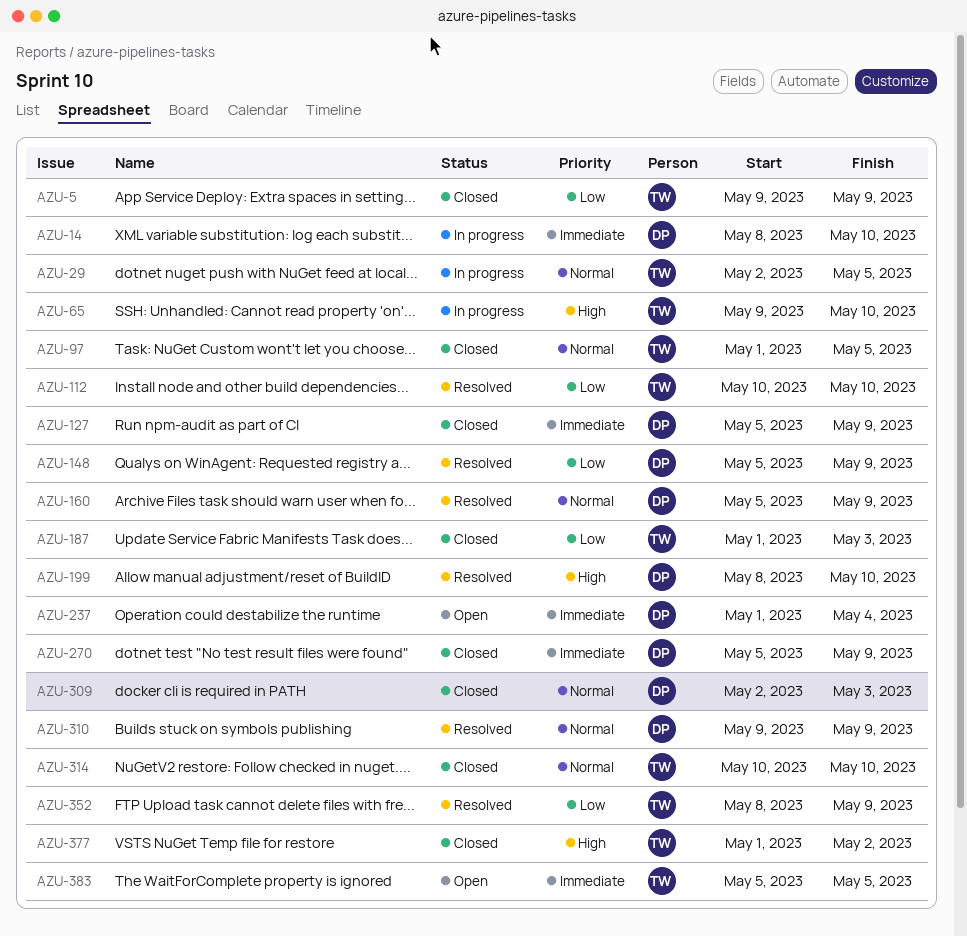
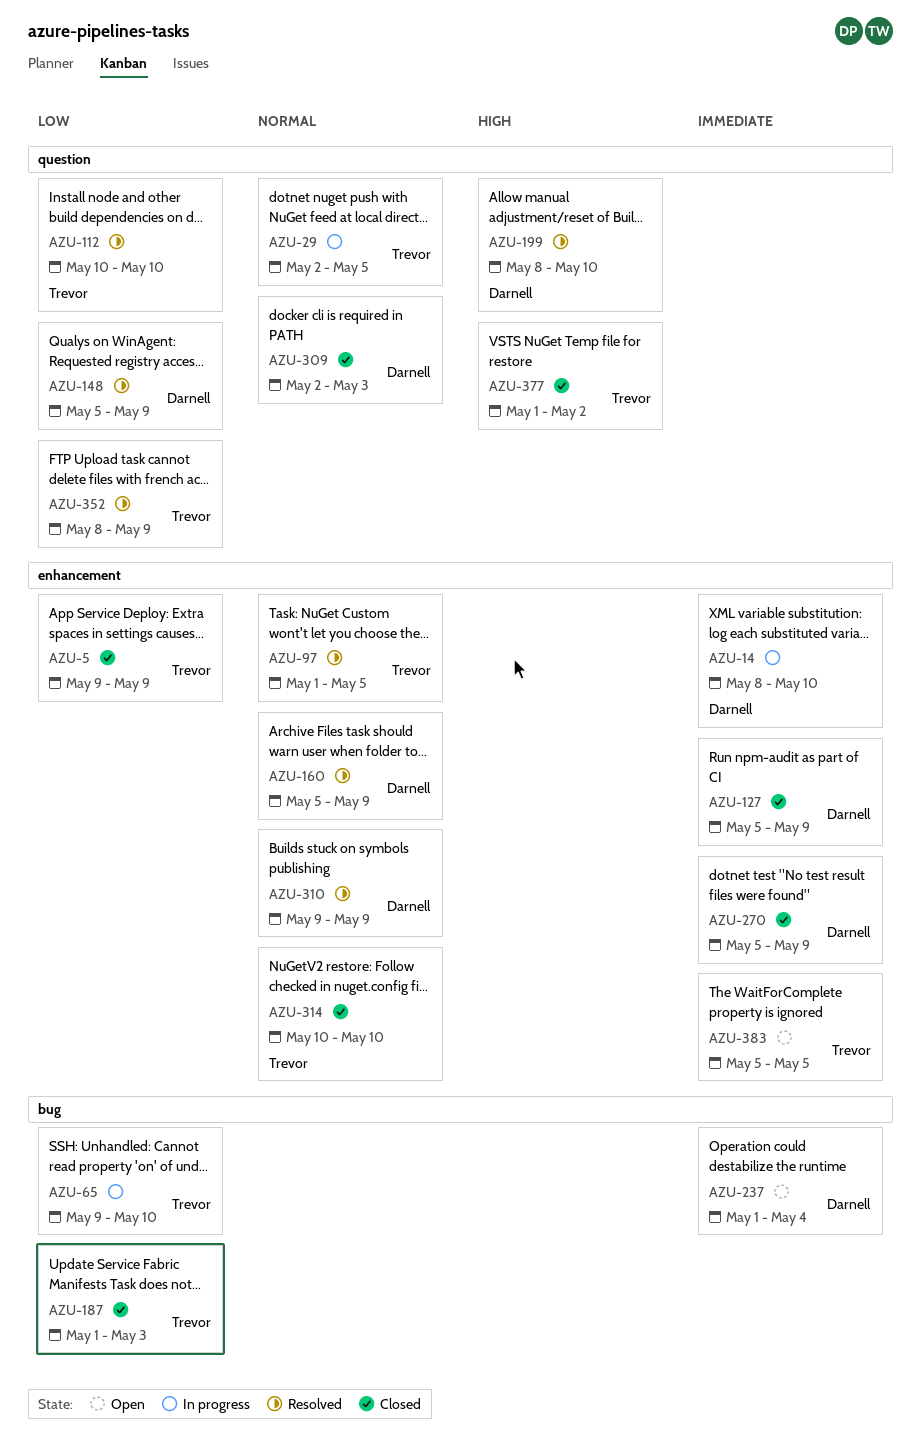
AZU-65, priority: High -> Low
AZU-97, status: Closed -> Resolved

